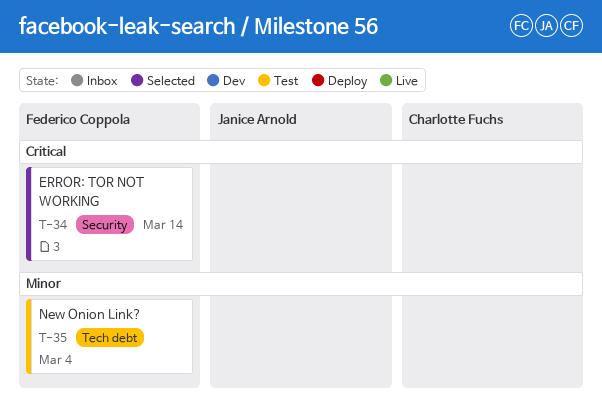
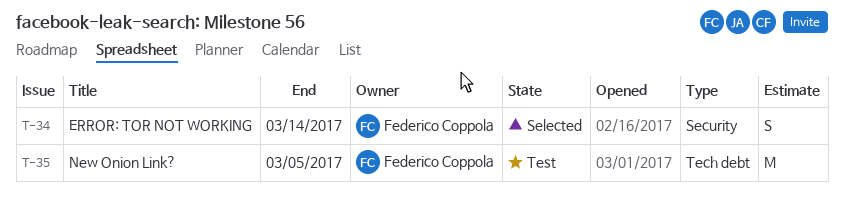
T-35, due: Mar 4 -> Mar 5

